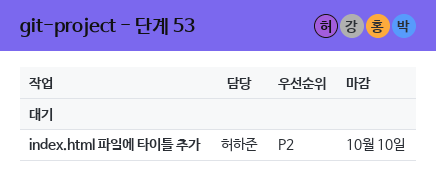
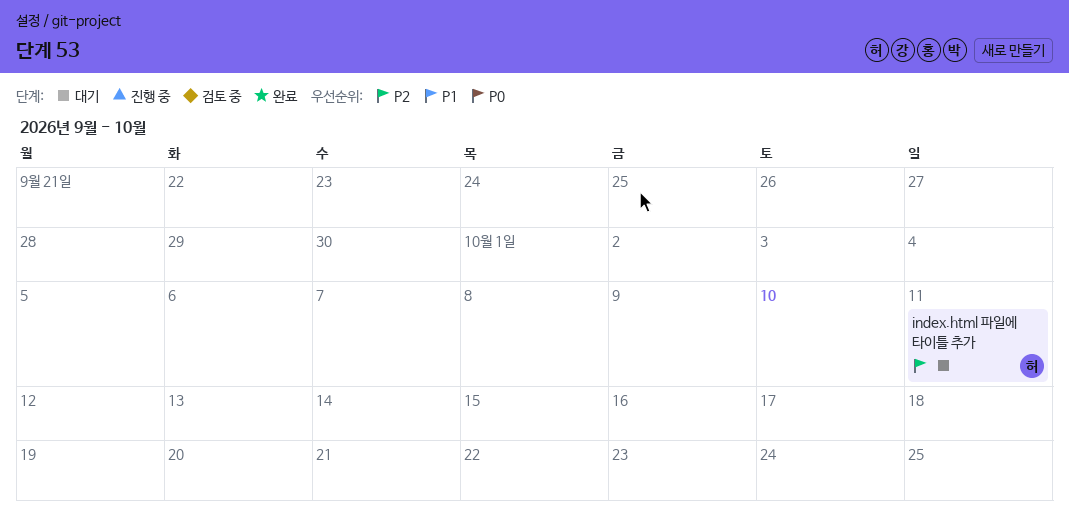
index.html 파일에 타이틀 추가, due: Oct 10 -> Oct 11

